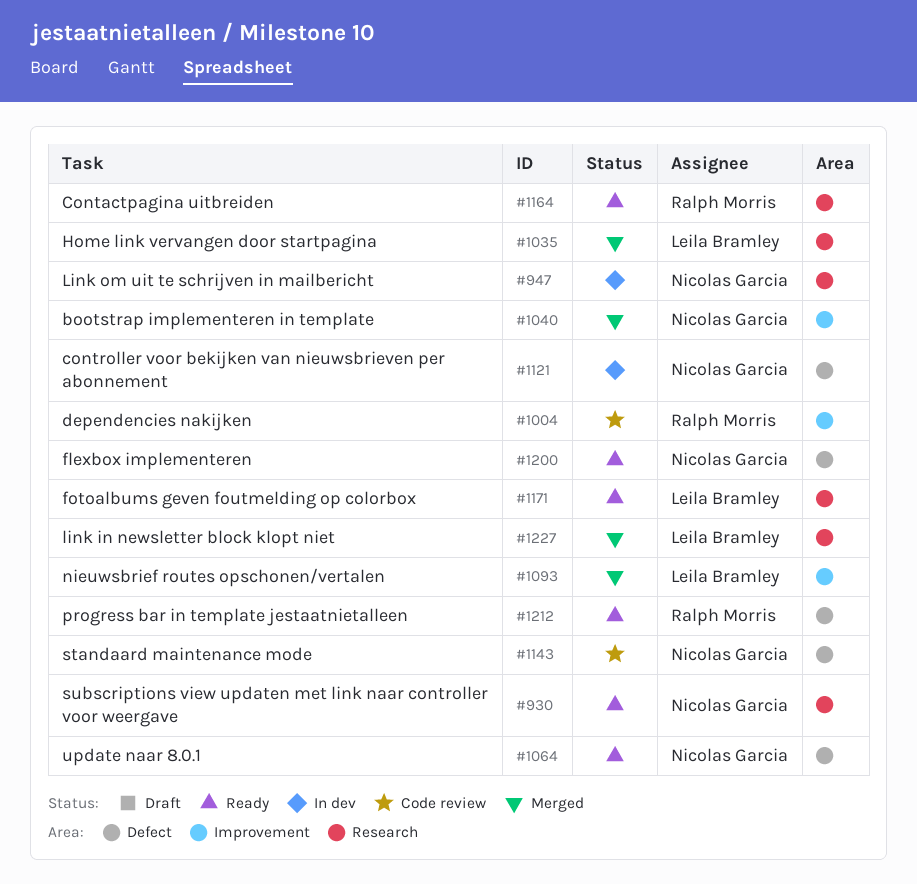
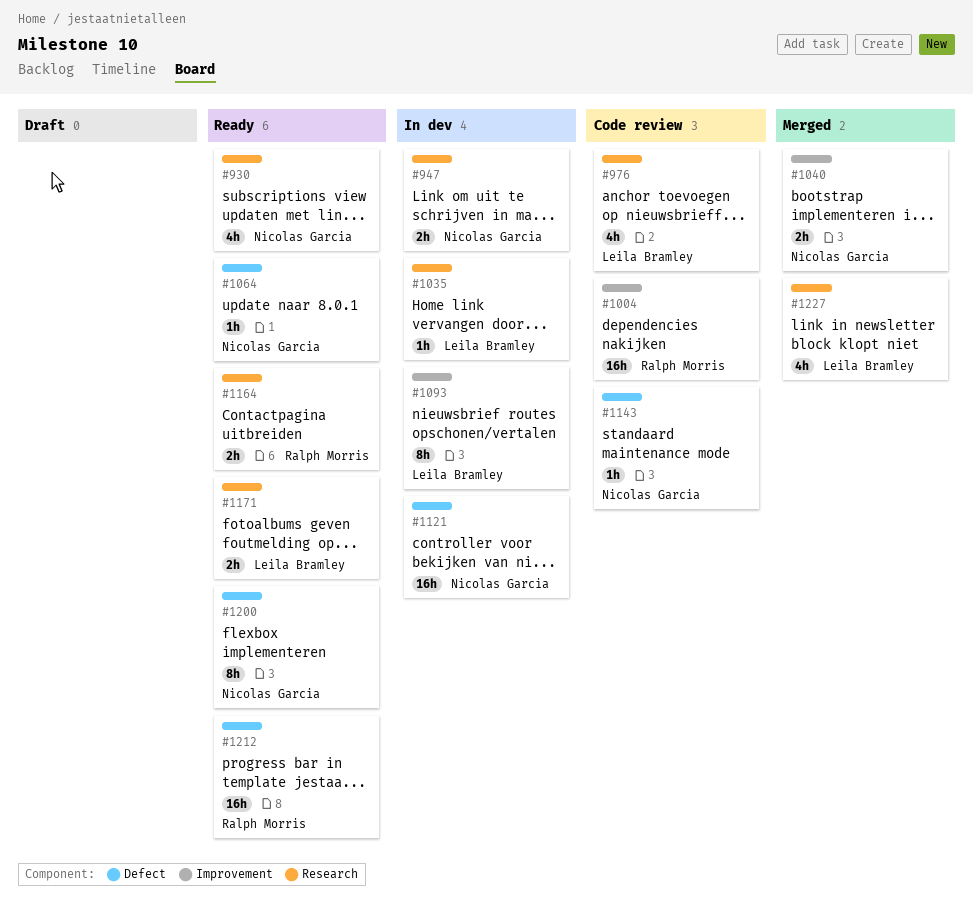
#976: none -> present
#1035, status: Merged -> In dev
#1093, status: Merged -> In dev

